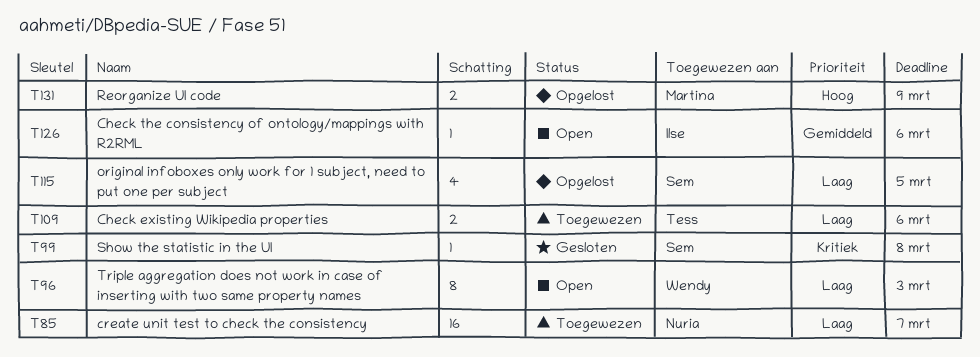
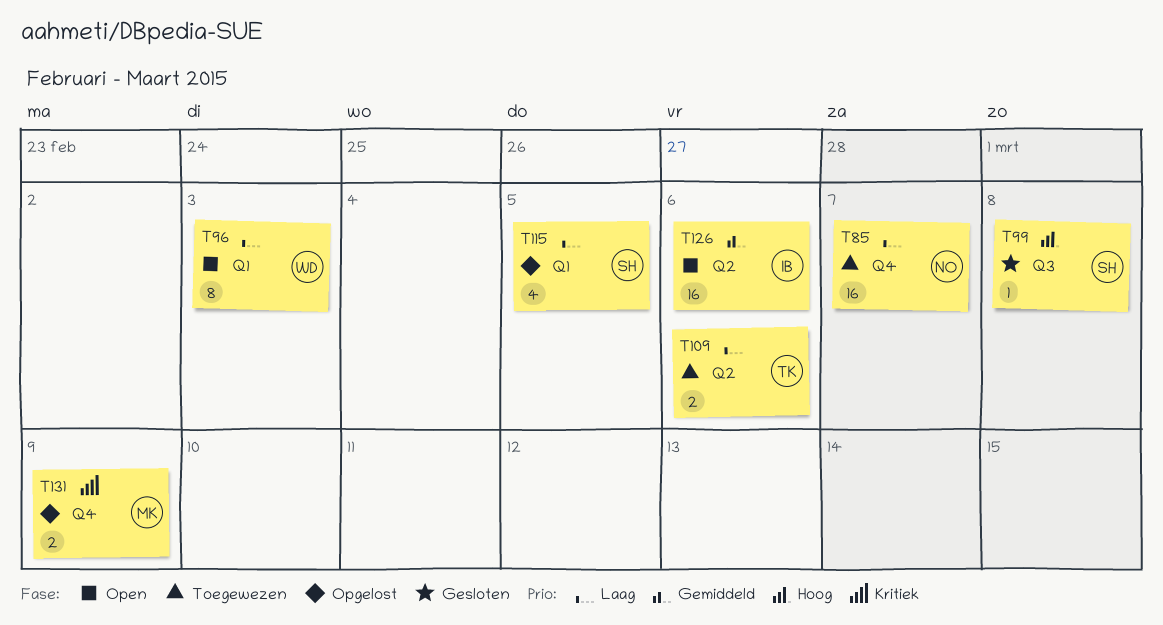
T99, priority: Kritiek -> Hoog
T126, estimate: 1 -> 16
T131, priority: Hoog -> Kritiek

